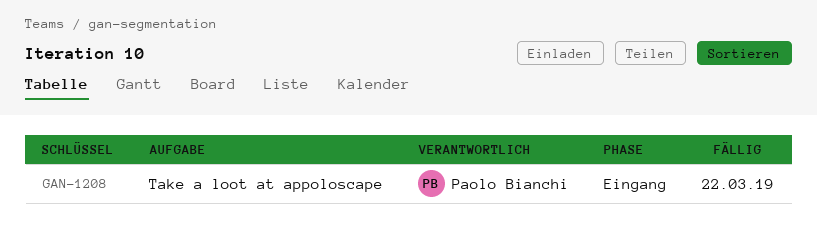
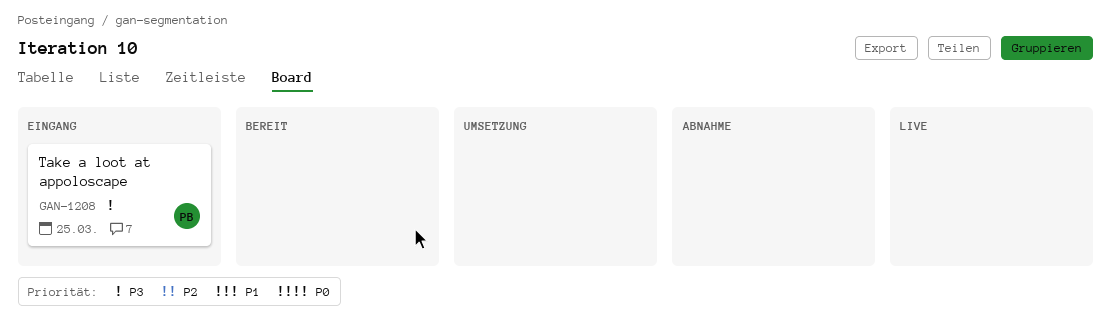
GAN-1208, due: Mar 22 -> Mar 25

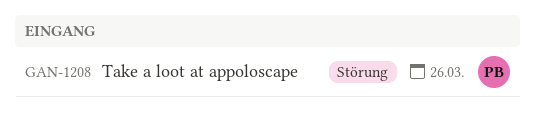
GAN-1208, due: Mar 25 -> Mar 26

